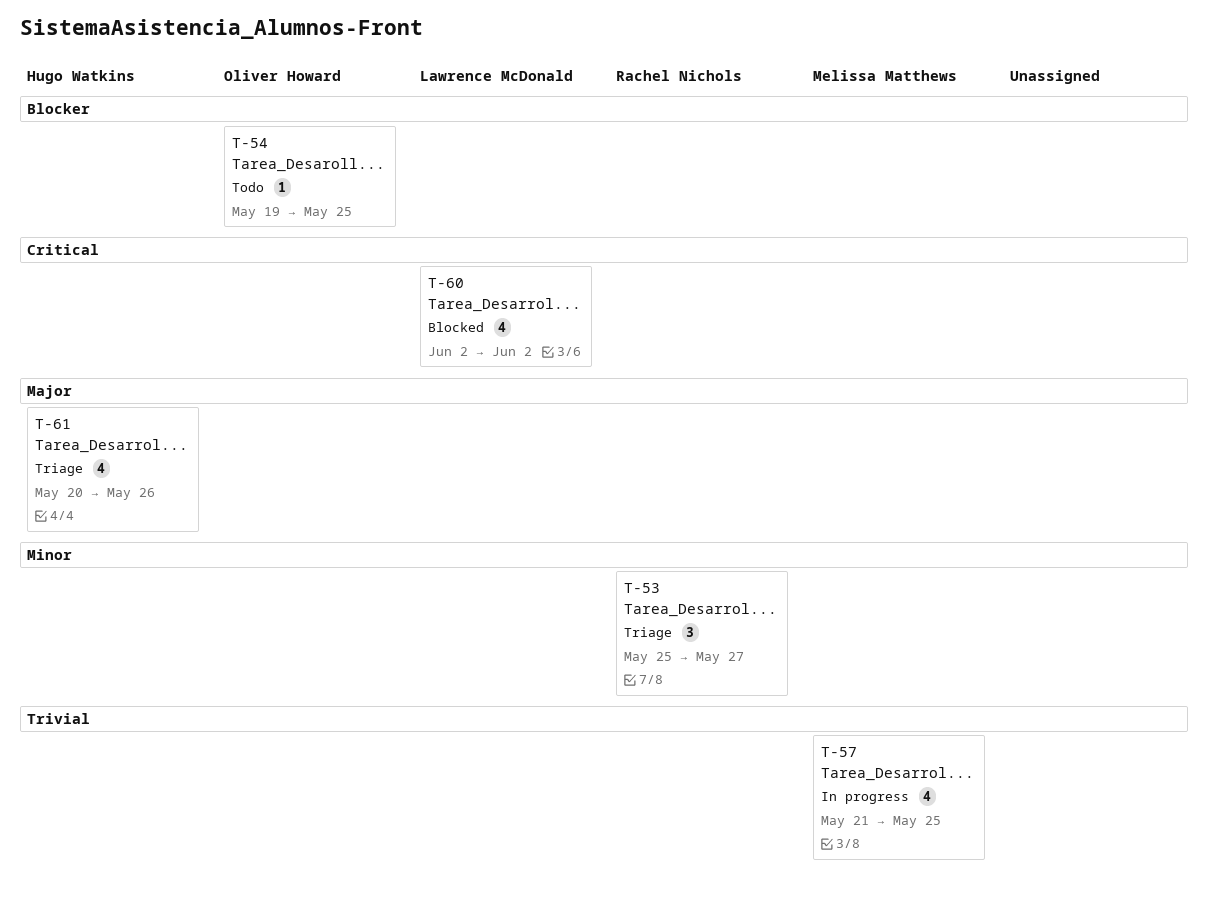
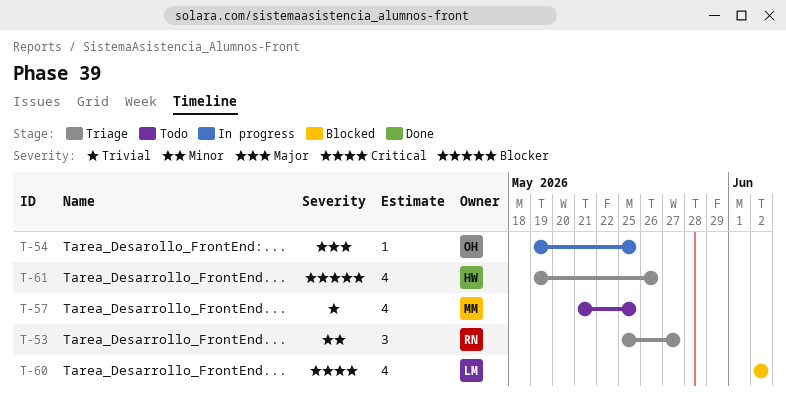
T-54, status: Todo -> In progress
T-54, priority: Blocker -> Major
T-57, status: In progress -> Todo
T-61, priority: Major -> Blocker
T-61, start: May 20 -> May 19

